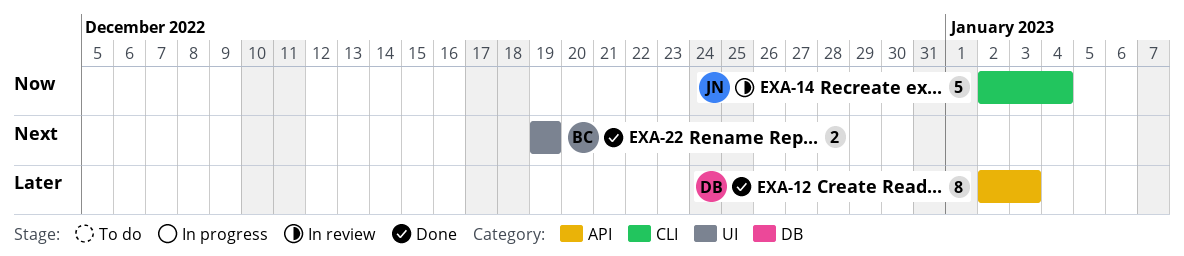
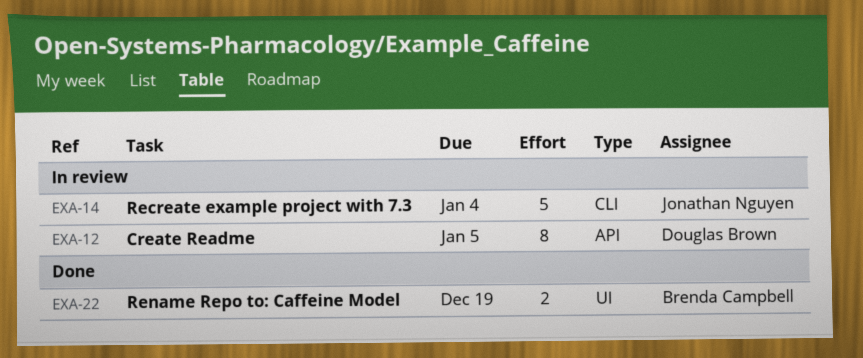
EXA-12, status: Done -> In review
EXA-12, due: Jan 3 -> Jan 5

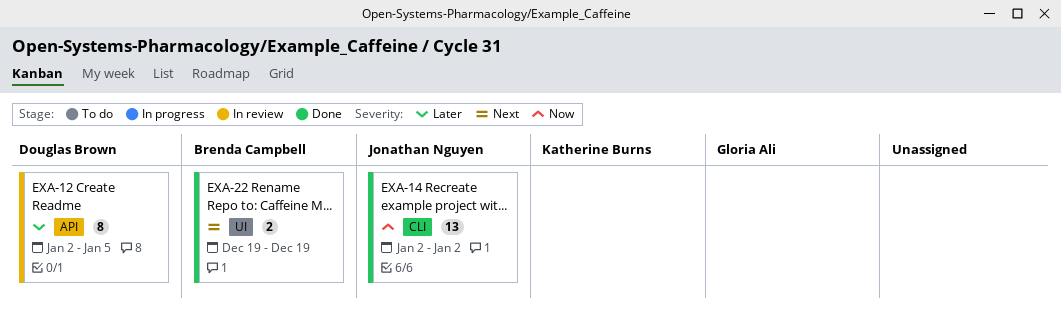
EXA-14, status: In review -> Done
EXA-14, estimate: 5 -> 13
EXA-14, due: Jan 4 -> Jan 2

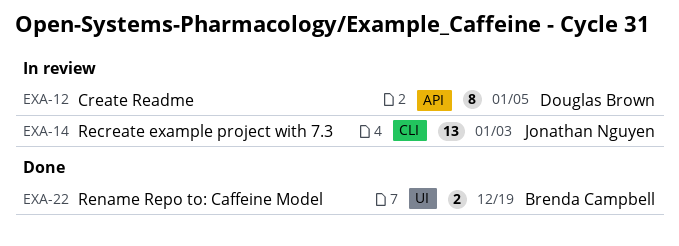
EXA-14, status: Done -> In review
EXA-14, due: Jan 2 -> Jan 3

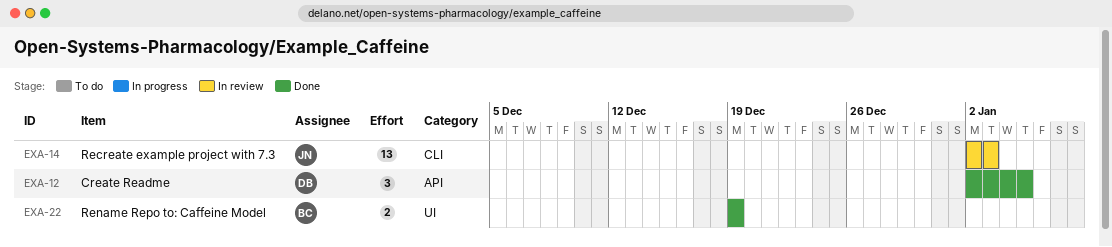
EXA-12, status: In review -> Done
EXA-12, estimate: 8 -> 3

